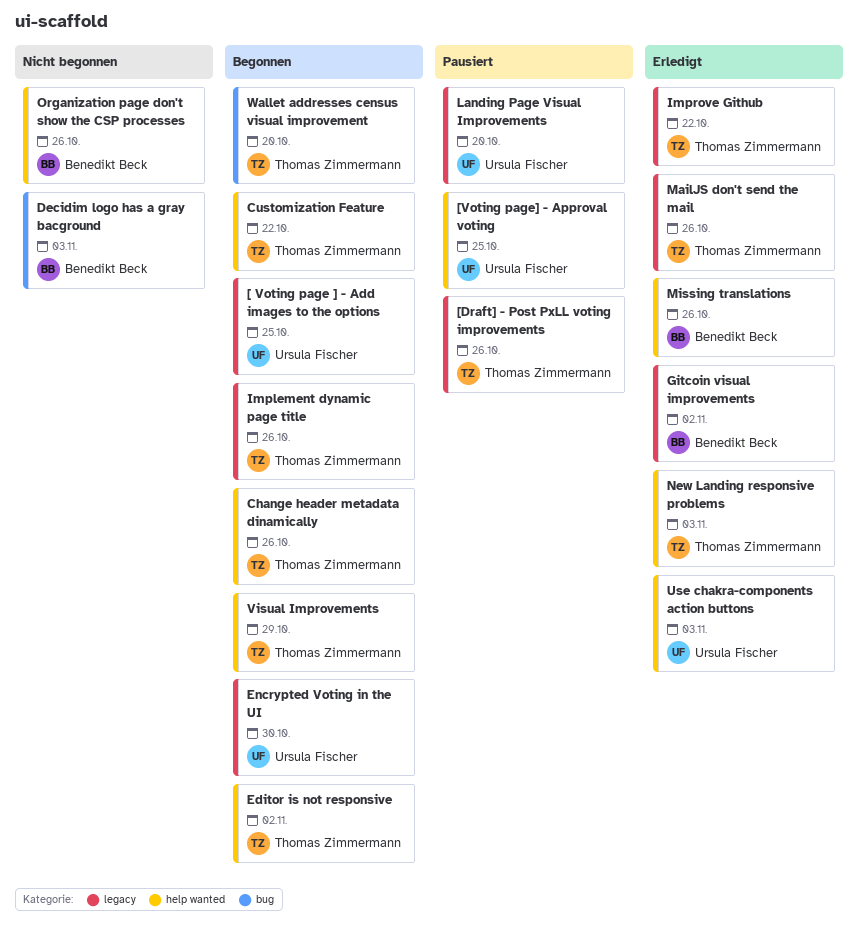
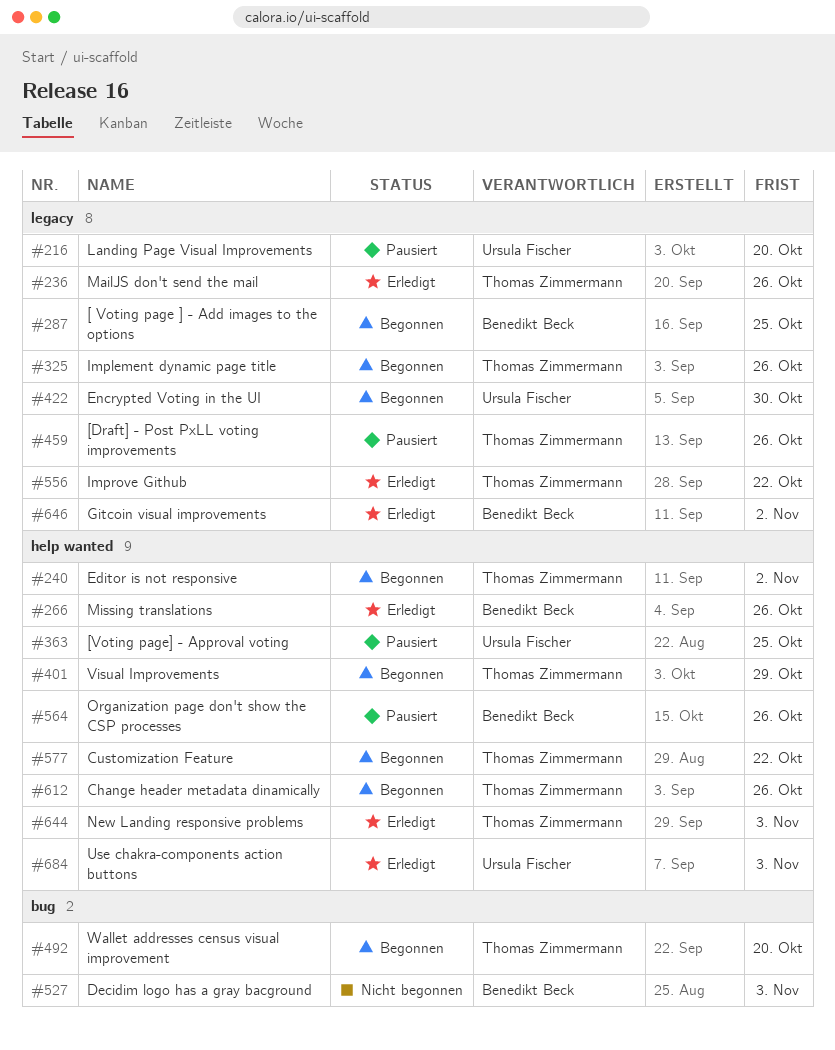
[ Voting page ] - Add images to the options, owner: Ursula Fischer -> Benedikt Beck
Organization page don't show the CSP processes, status: Nicht begonnen -> Pausiert

